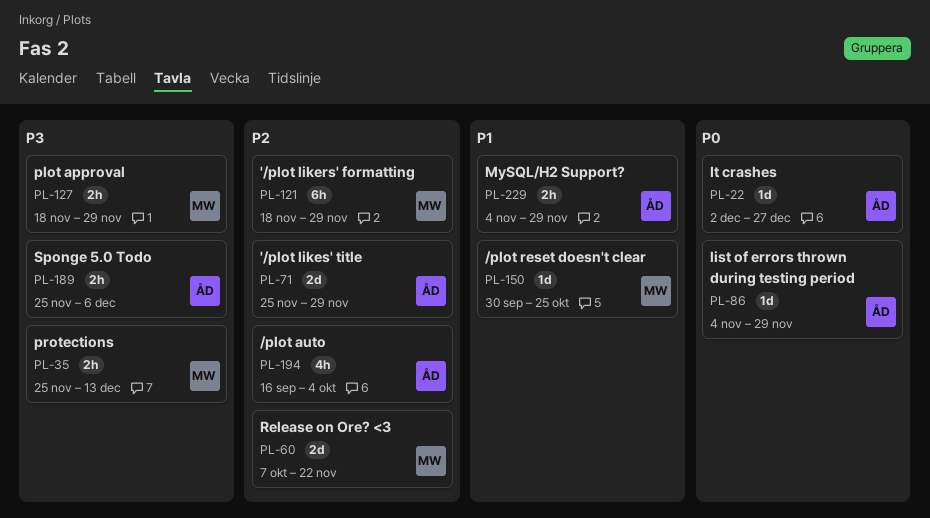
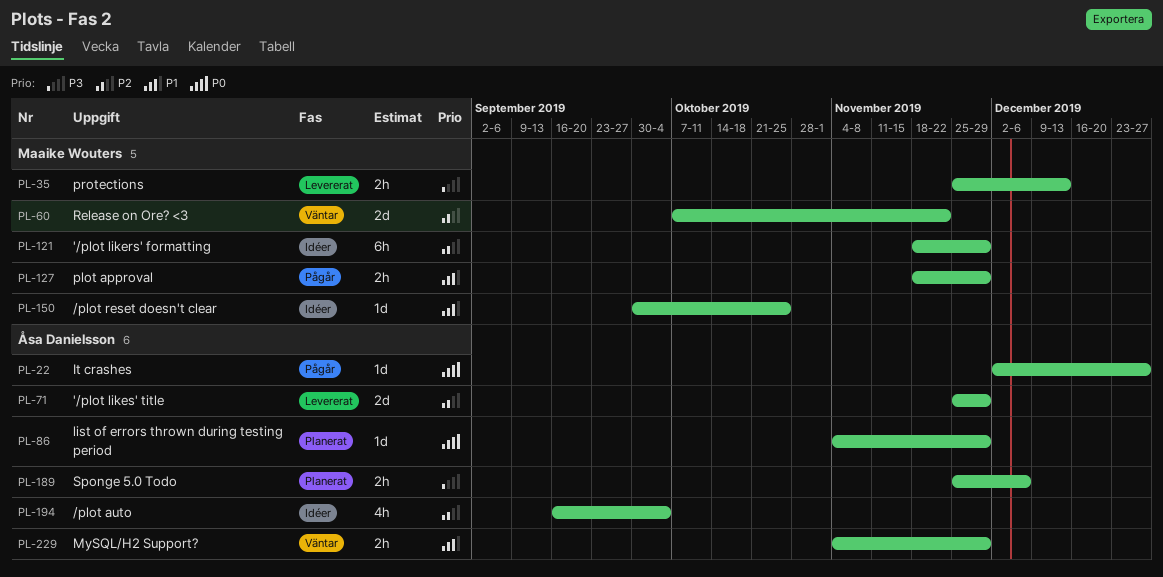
PL-127, priority: P3 -> P1

